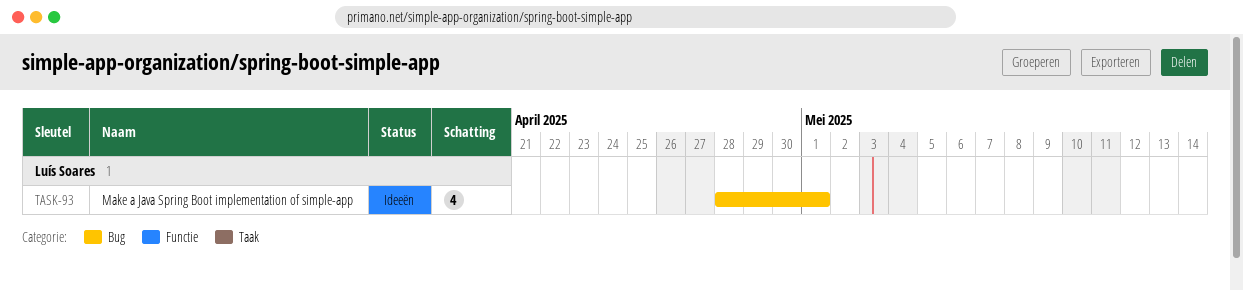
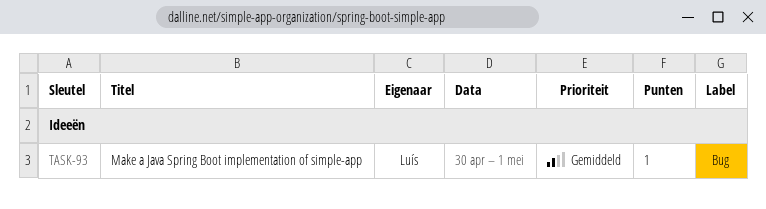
TASK-93, estimate: 4 -> 1
TASK-93, start: Apr 28 -> Apr 30

